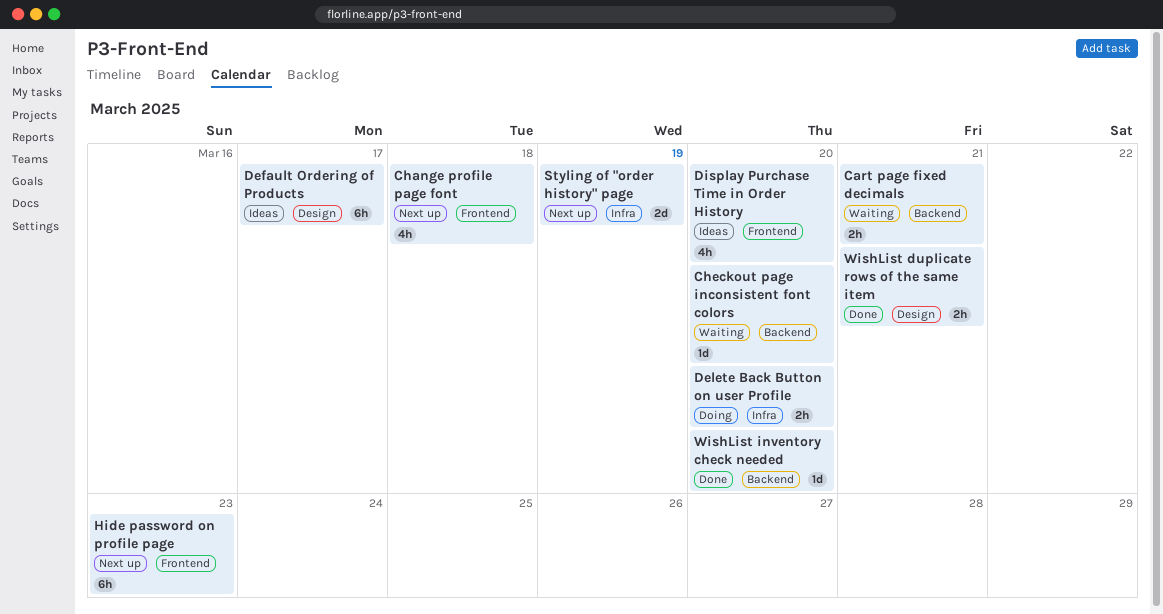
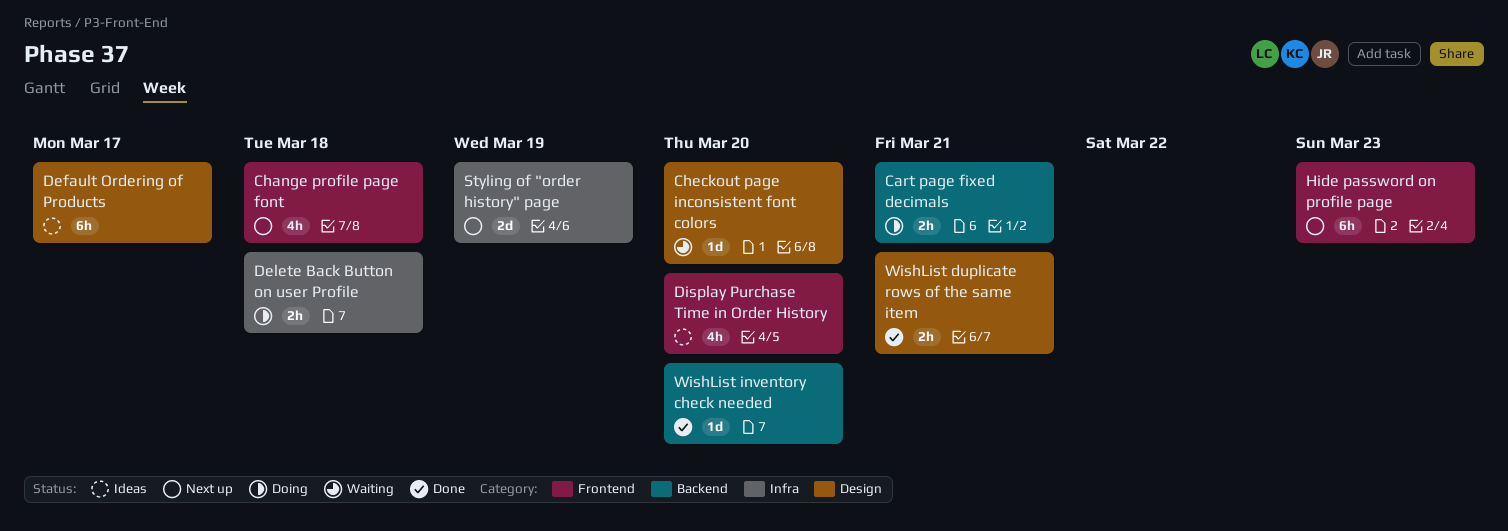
Cart page fixed decimals, status: Waiting -> Doing
Checkout page inconsistent font colors, label: Backend -> Design
Delete Back Button on user Profile, due: Mar 20 -> Mar 18

